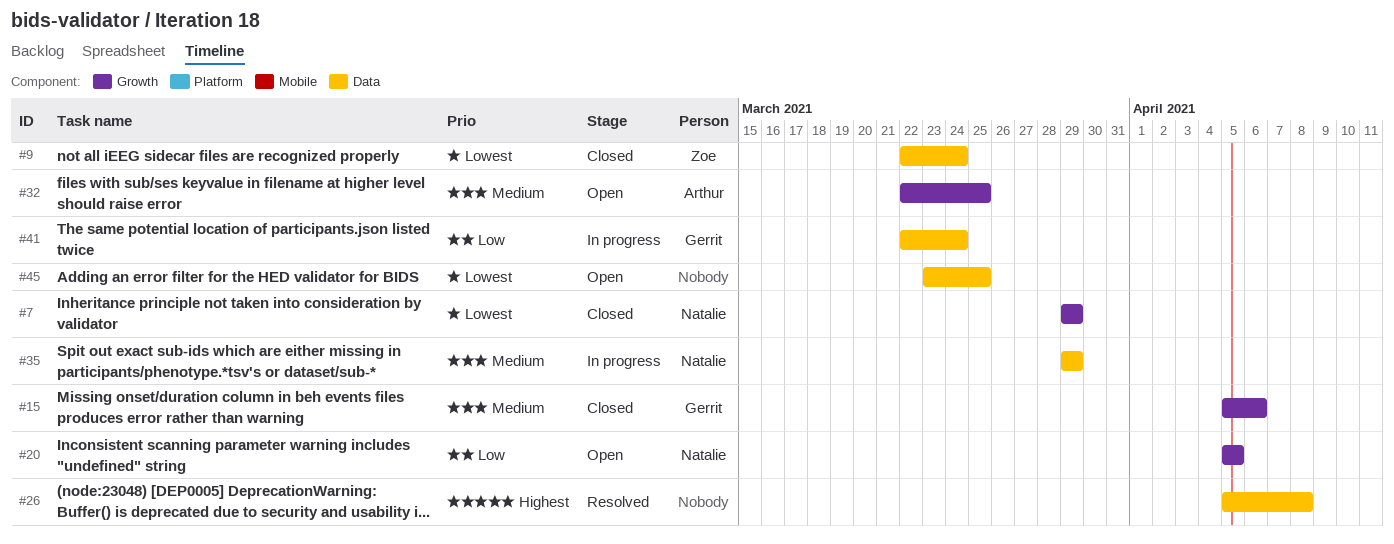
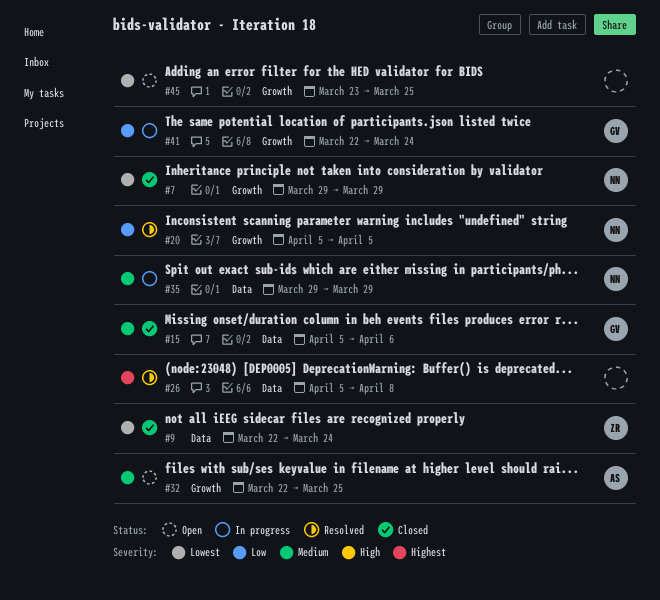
#15, label: Growth -> Data
#20, status: Open -> Resolved
#41, label: Data -> Growth
#45, label: Data -> Growth

